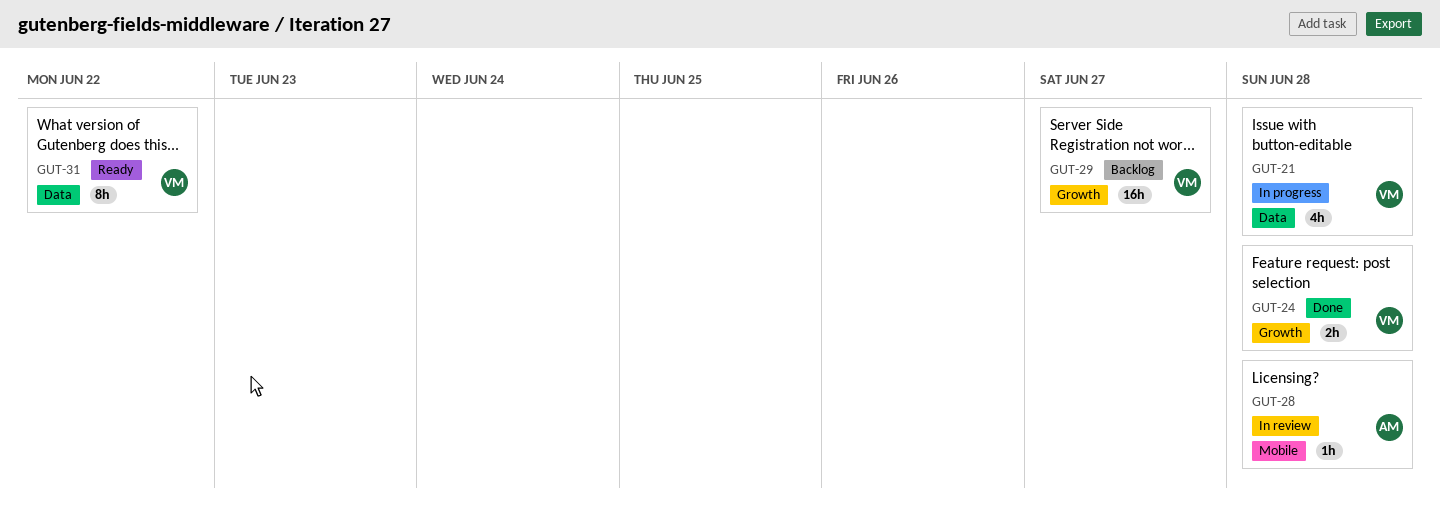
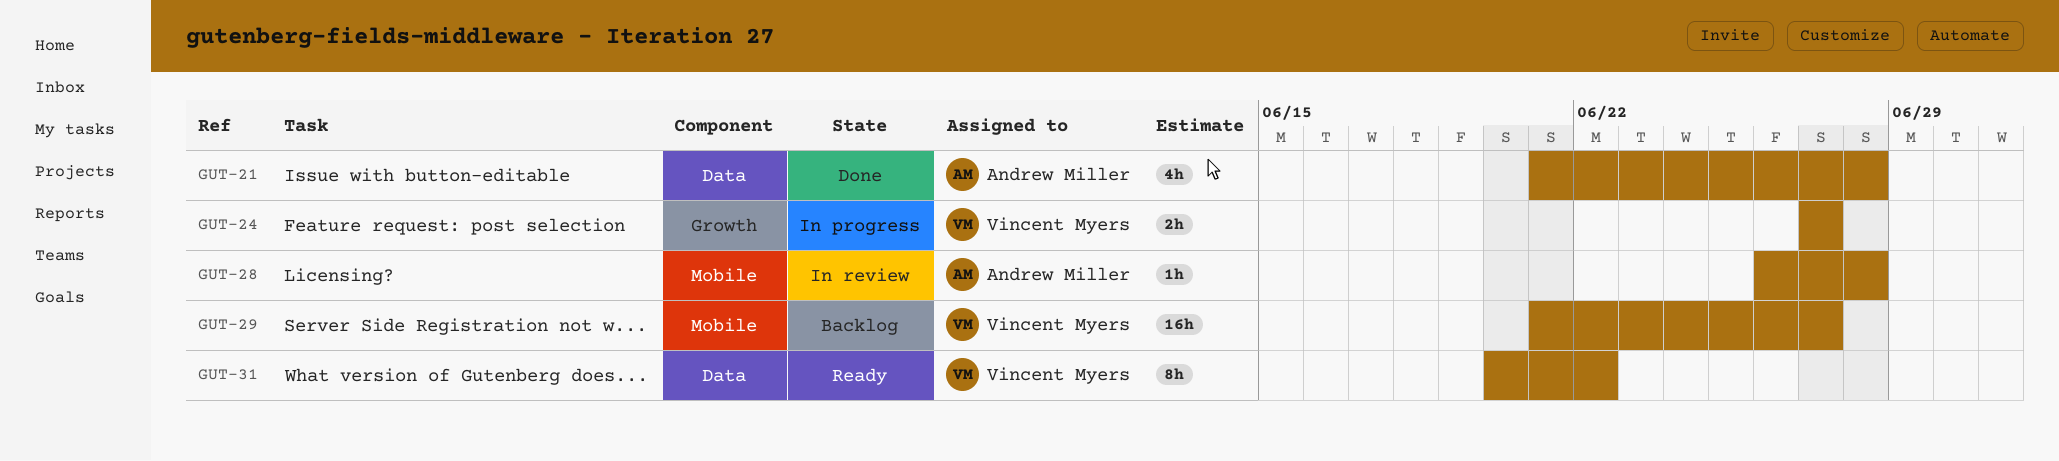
GUT-21, status: In progress -> Done
GUT-21, owner: Vincent Myers -> Andrew Miller
GUT-24, status: Done -> In progress
GUT-24, due: Jun 28 -> Jun 27
GUT-29, label: Growth -> Mobile

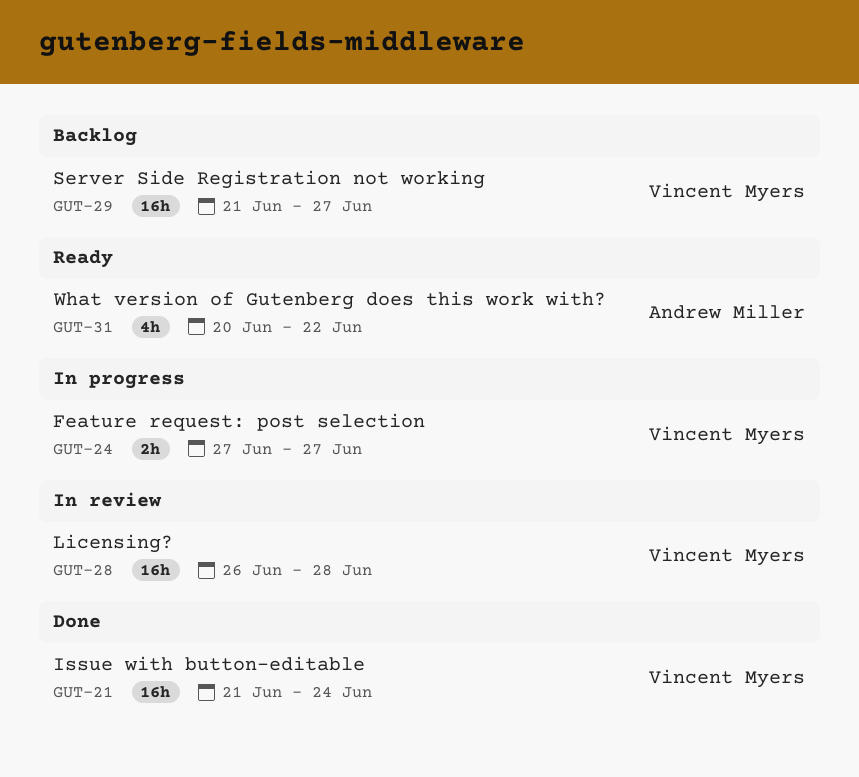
GUT-21, owner: Andrew Miller -> Vincent Myers
GUT-21, estimate: 4h -> 16h
GUT-21, due: Jun 28 -> Jun 24
GUT-28, owner: Andrew Miller -> Vincent Myers
GUT-28, estimate: 1h -> 16h
GUT-31, owner: Vincent Myers -> Andrew Miller
GUT-31, estimate: 8h -> 4h

